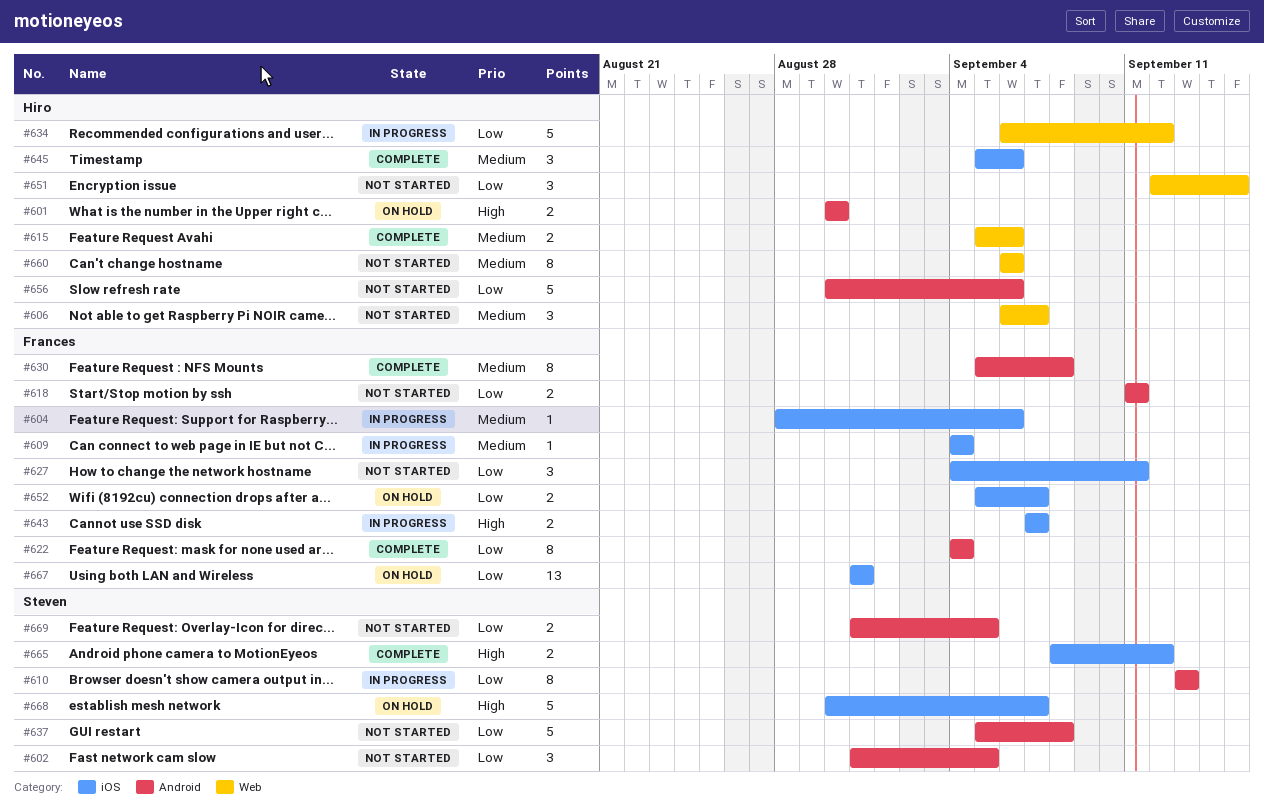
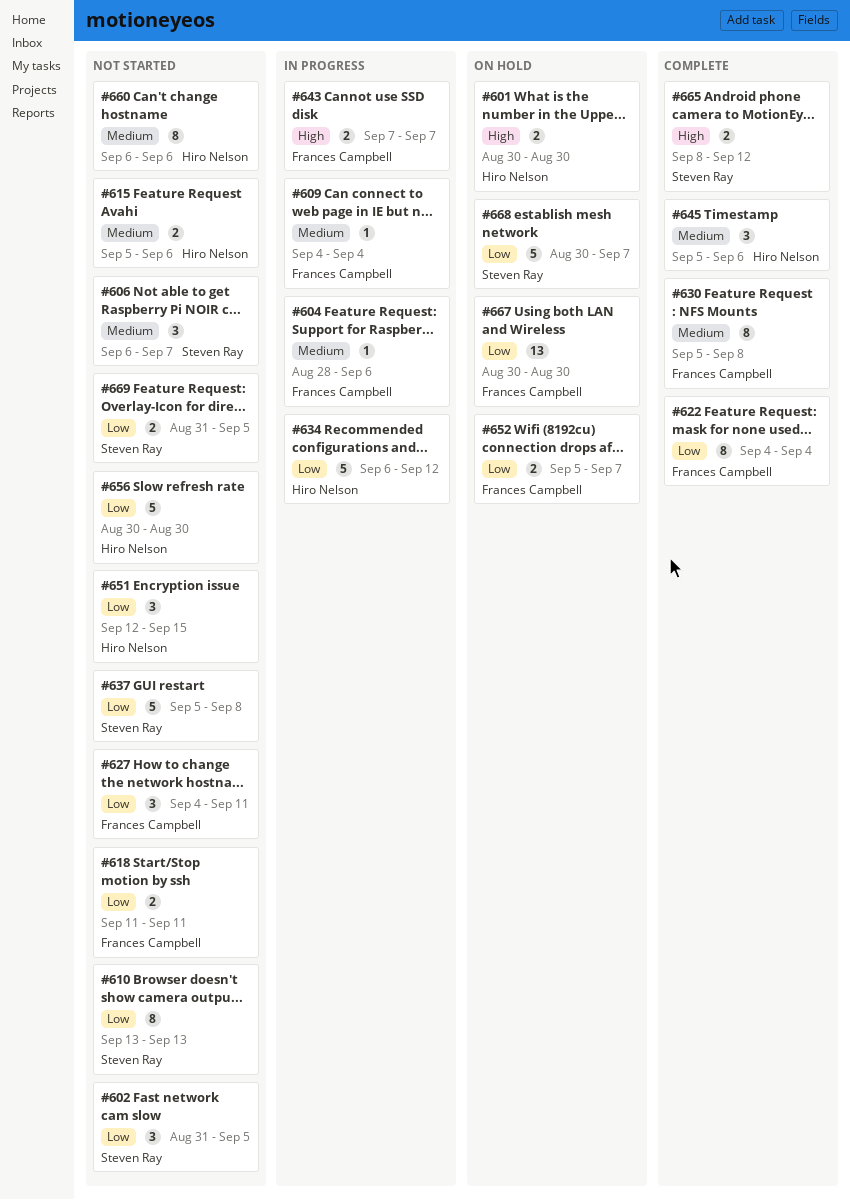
#606, owner: Hiro Nelson -> Steven Ray
#610, status: In progress -> Not started
#615, status: Complete -> Not started
#656, due: Sep 6 -> Aug 30
#667, start: Aug 31 -> Aug 30
#667, due: Aug 31 -> Aug 30
#668, priority: High -> Low

